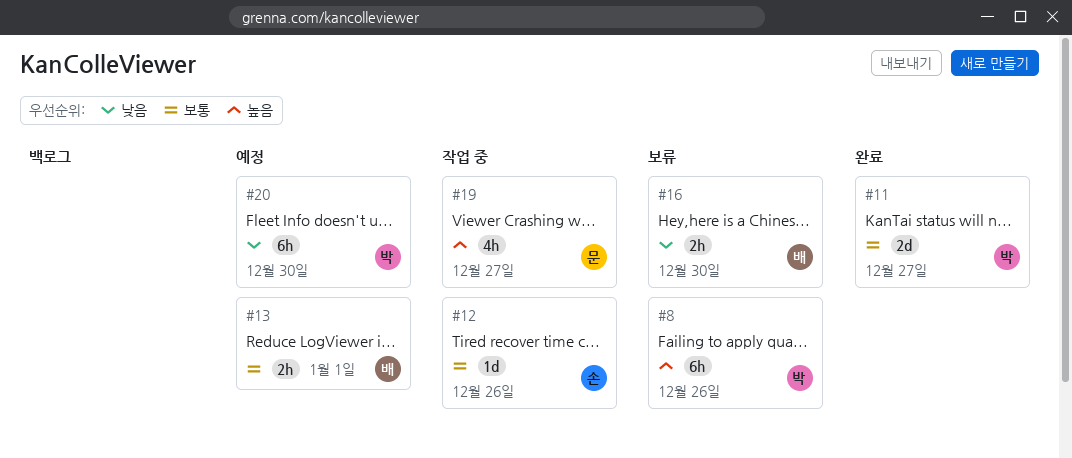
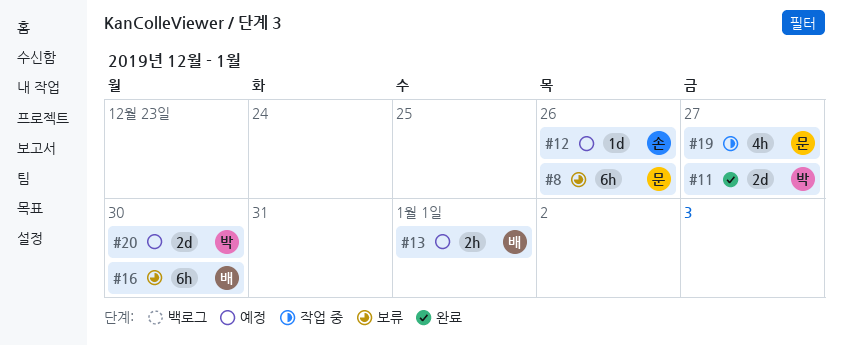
#8, owner: 박 -> 문
#12, status: 작업 중 -> 예정
#16, estimate: 2h -> 6h
#20, estimate: 6h -> 2d

